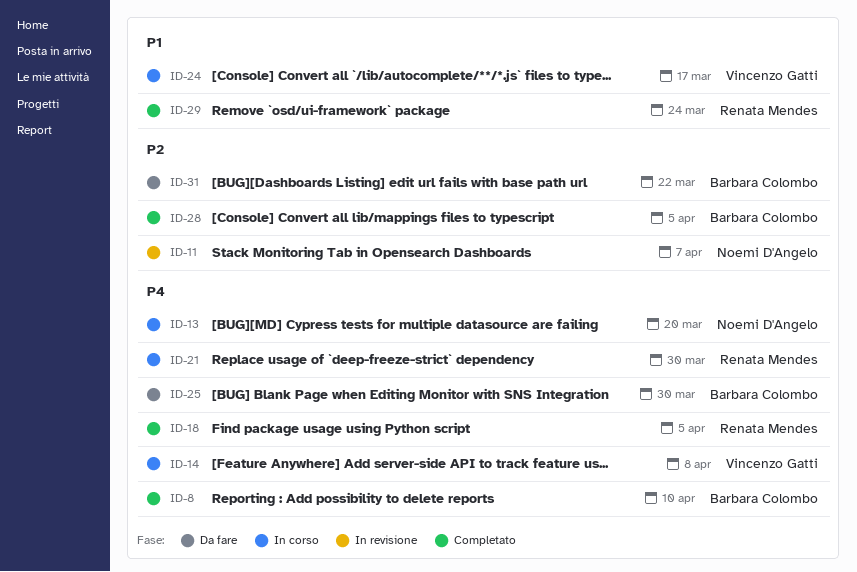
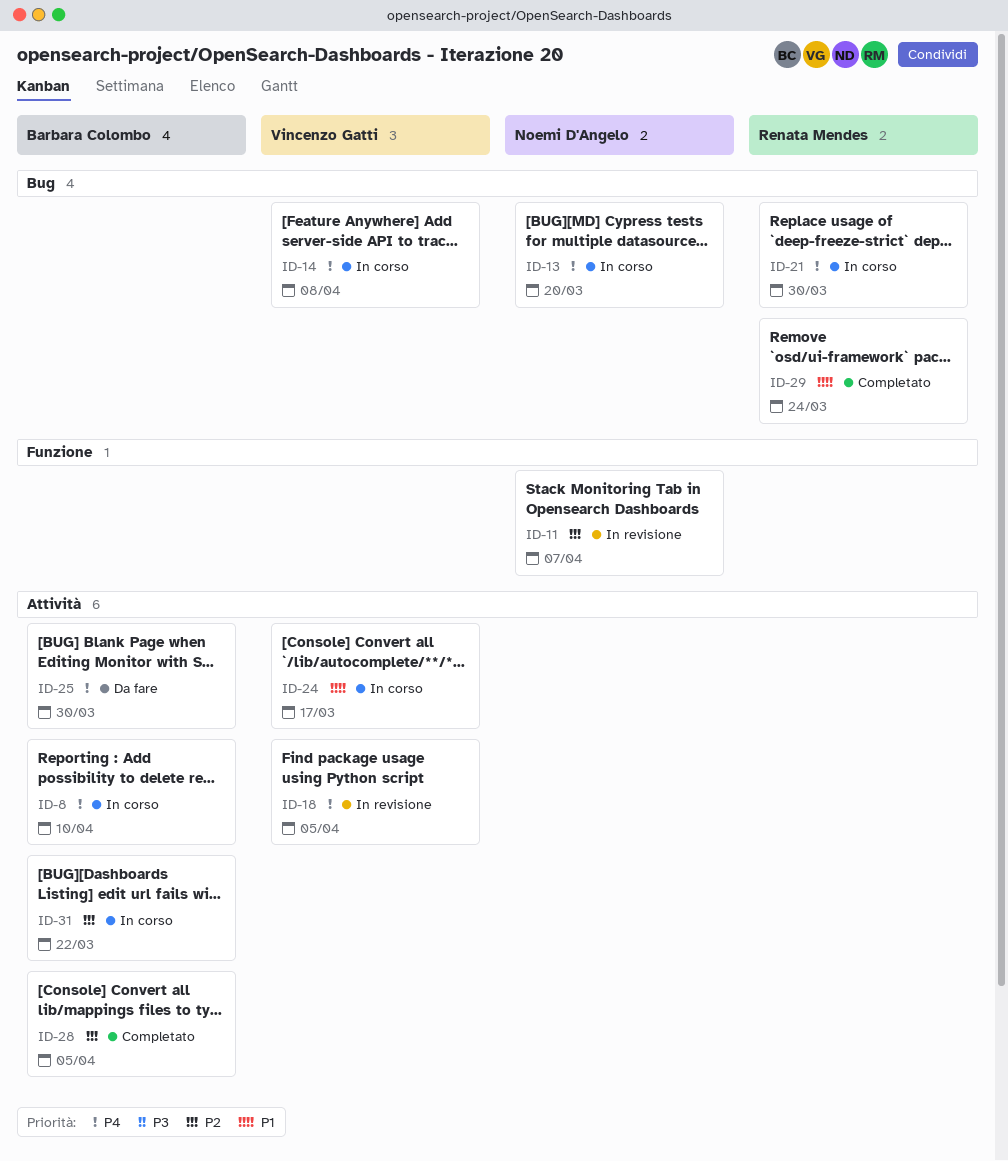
ID-8, status: Completato -> In corso
ID-18, status: Completato -> In revisione
ID-18, owner: Renata Mendes -> Vincenzo Gatti
ID-31, status: Da fare -> In corso

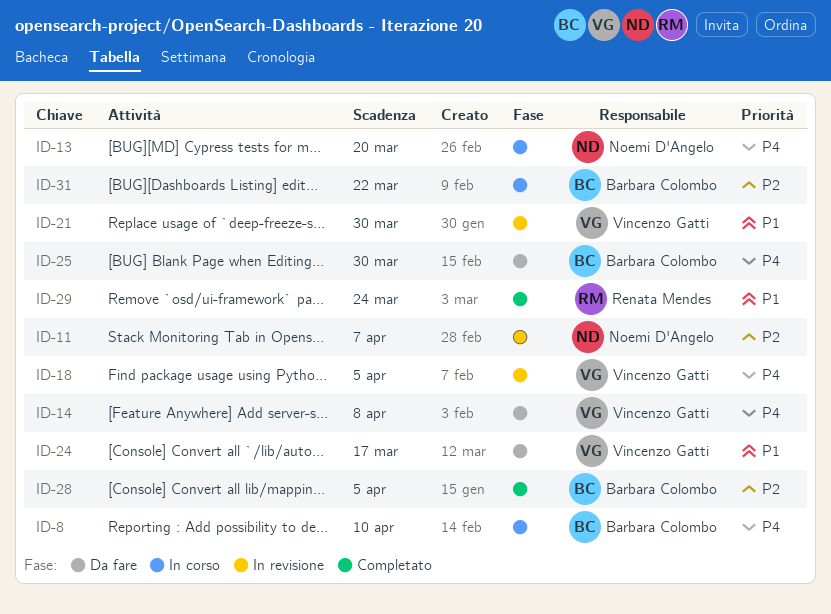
ID-14, status: In corso -> Da fare
ID-21, status: In corso -> In revisione
ID-21, owner: Renata Mendes -> Vincenzo Gatti
ID-21, priority: P4 -> P1
ID-24, status: In corso -> Da fare

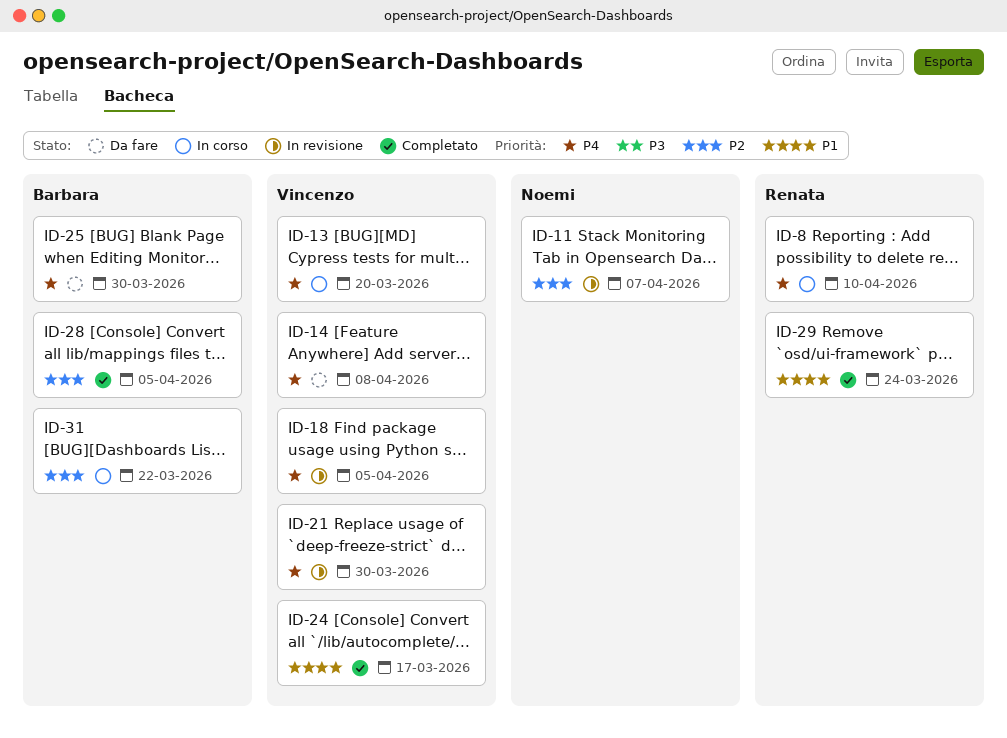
ID-8, owner: Barbara Colombo -> Renata Mendes
ID-13, owner: Noemi D'Angelo -> Vincenzo Gatti
ID-21, priority: P1 -> P4
ID-24, status: Da fare -> Completato

